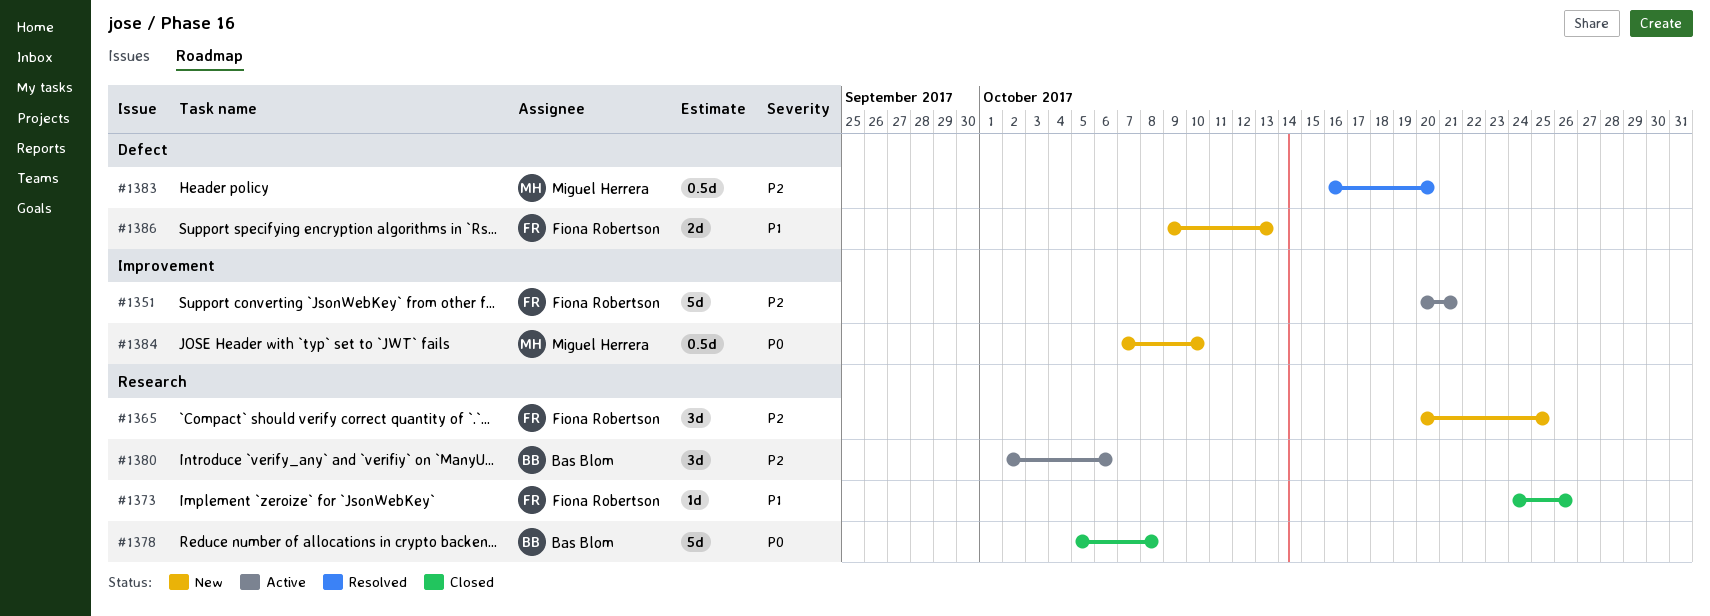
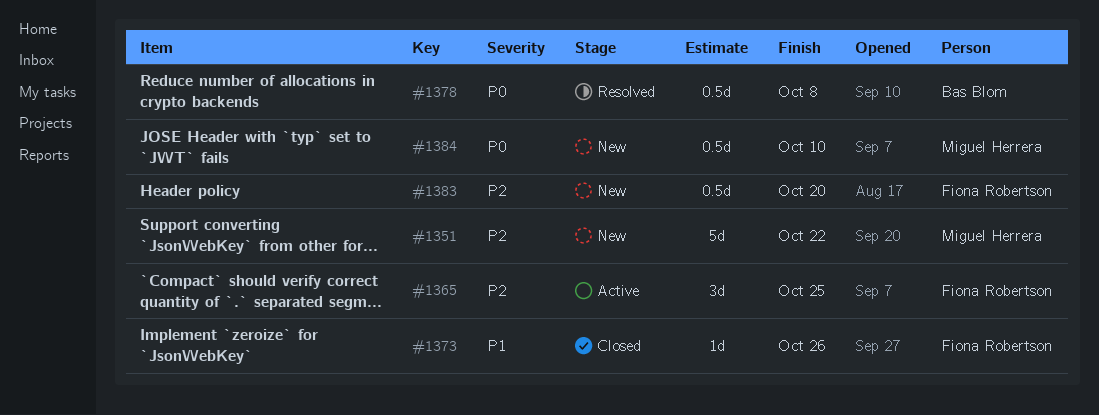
#1351, status: Active -> New
#1351, owner: Fiona Robertson -> Miguel Herrera
#1351, due: Oct 21 -> Oct 22
#1365, status: New -> Active
#1378, status: Closed -> Resolved
#1378, estimate: 5d -> 0.5d
#1380: present -> none
#1383, status: Resolved -> New
#1383, owner: Miguel Herrera -> Fiona Robertson
#1386: present -> none

